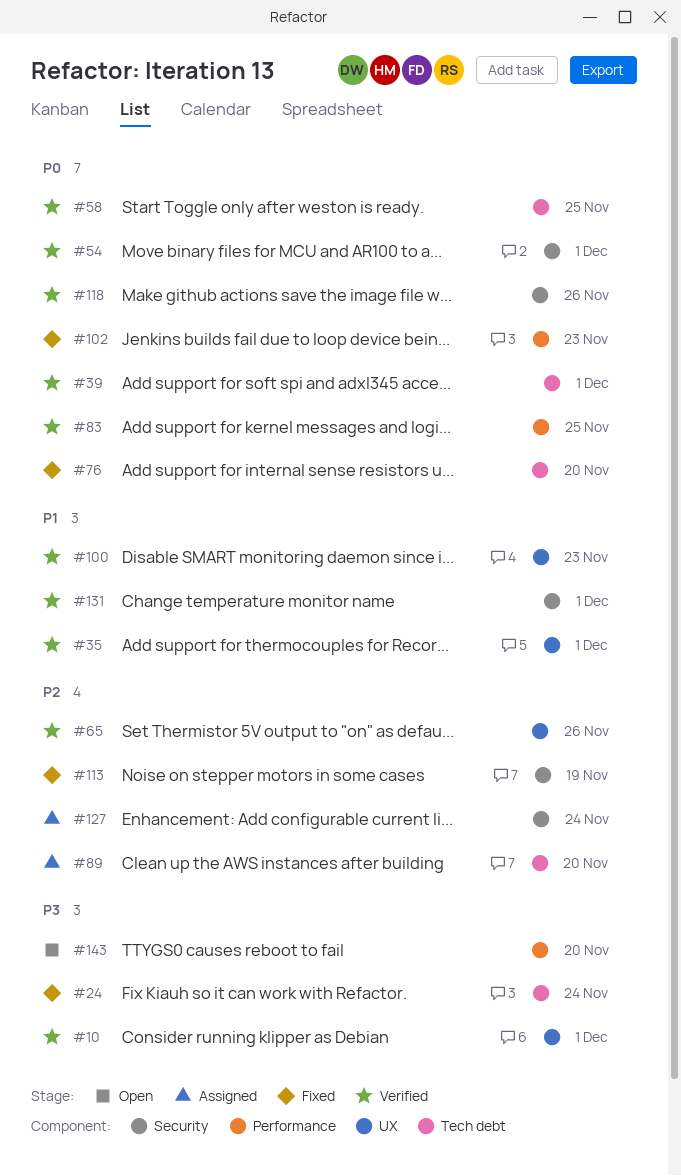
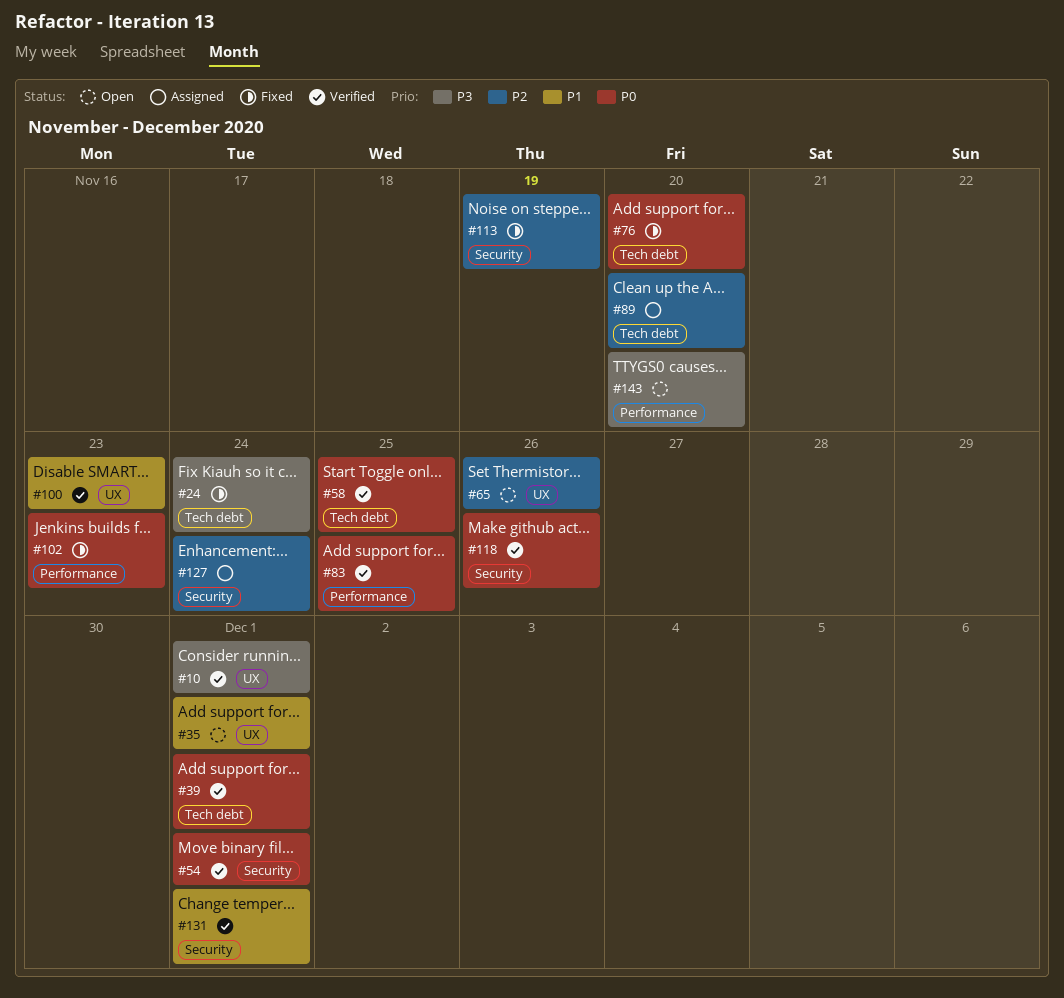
#35, status: Verified -> Open
#65, status: Verified -> Open

